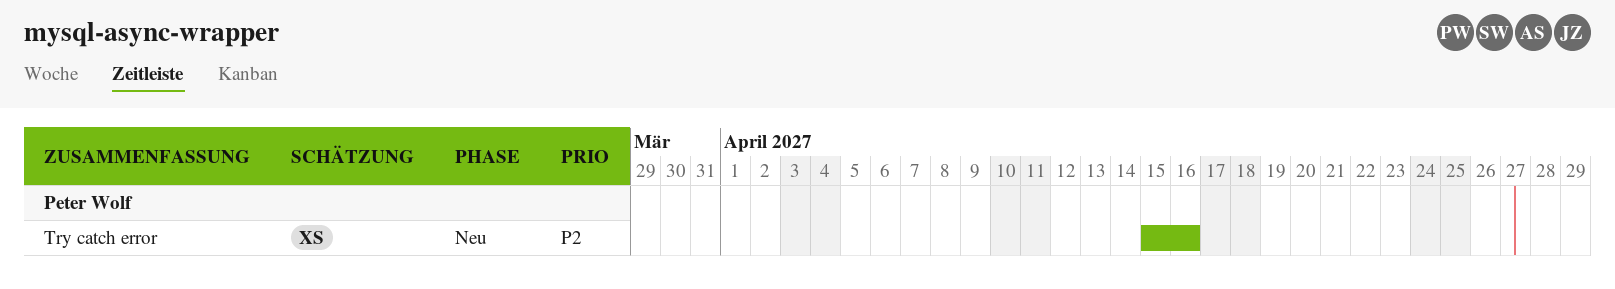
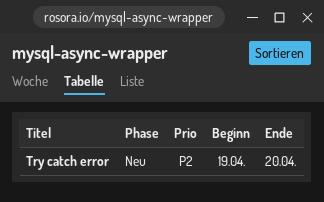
Try catch error, start: Apr 15 -> Apr 19
Try catch error, due: Apr 16 -> Apr 20

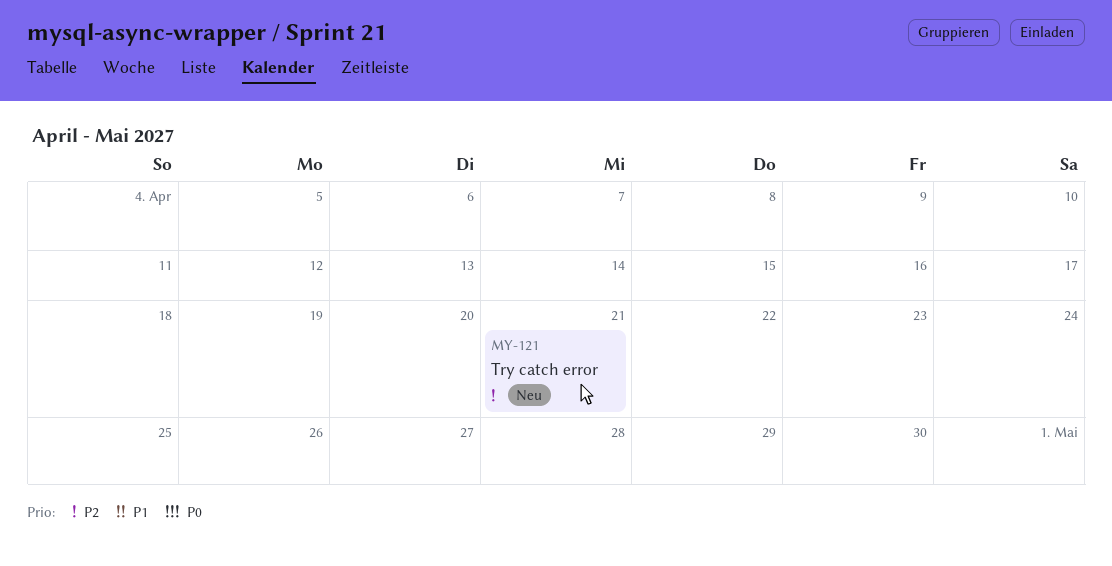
Try catch error, due: Apr 20 -> Apr 21

